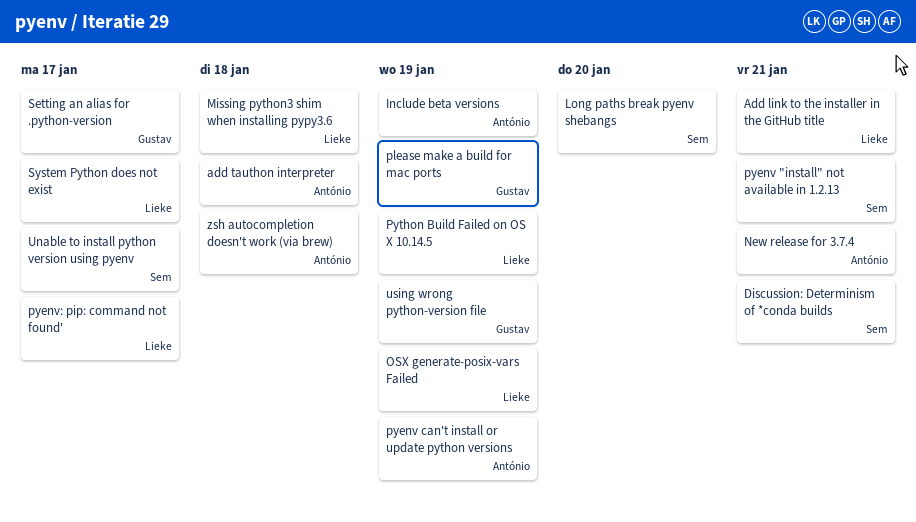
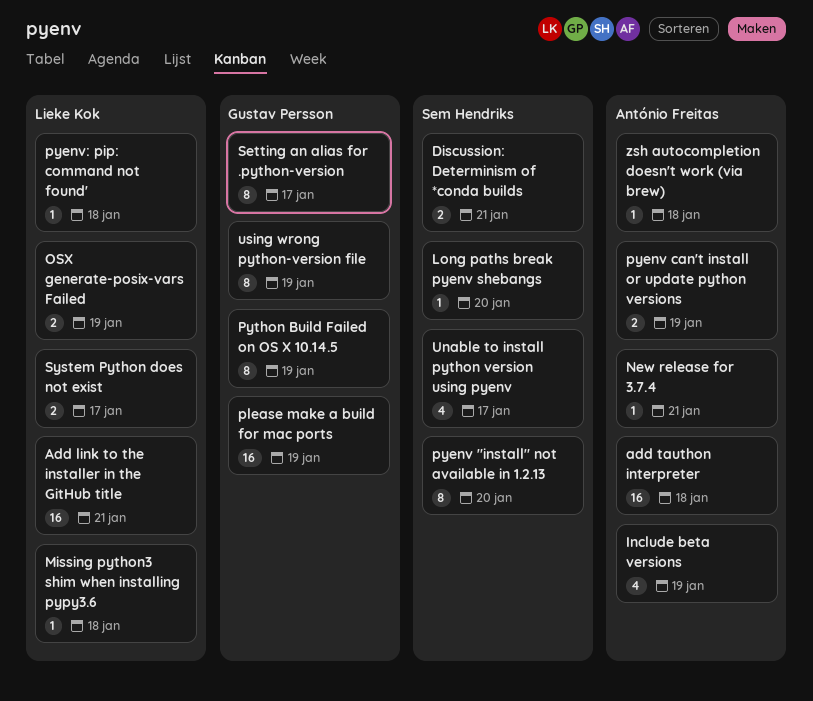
pyenv "install" not available in 1.2.13, due: Jan 21 -> Jan 20
pyenv: pip: command not found', due: Jan 17 -> Jan 18
Python Build Failed on OS X 10.14.5, owner: Lieke Kok -> Gustav Persson

